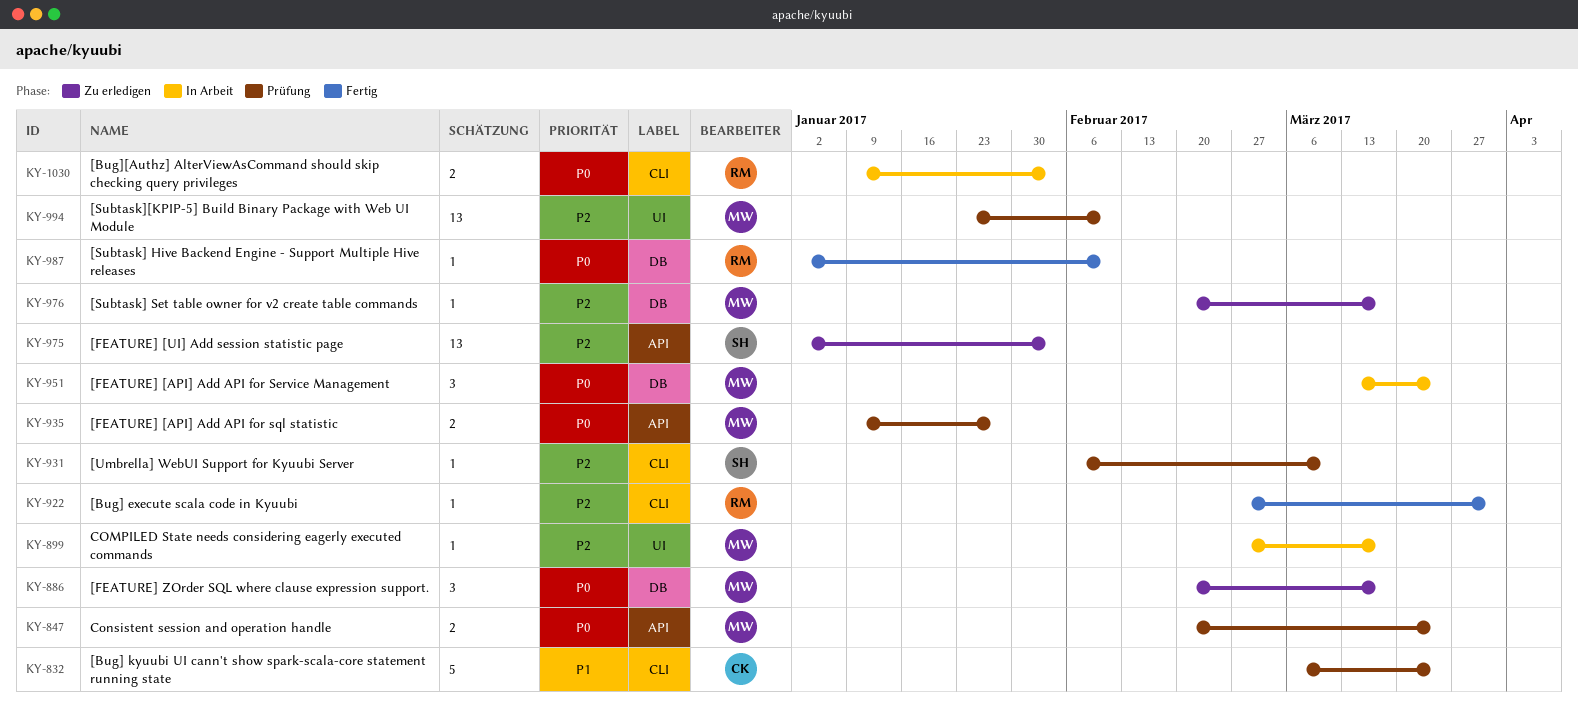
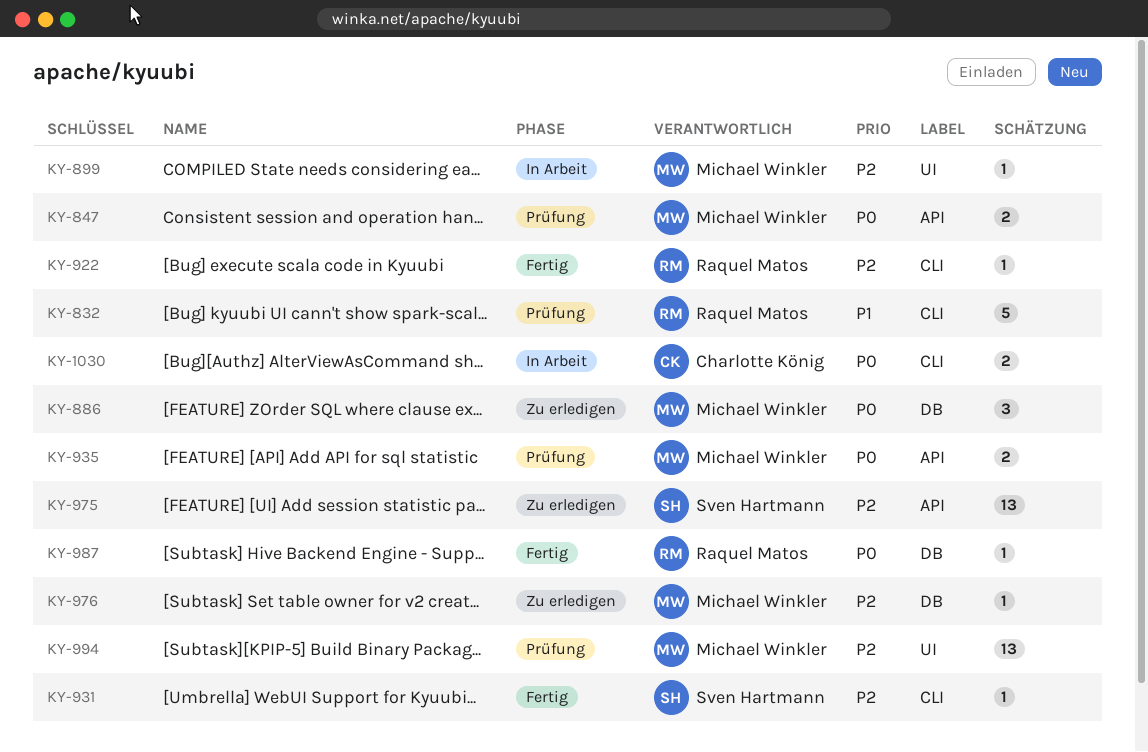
KY-832, owner: Charlotte König -> Raquel Matos
KY-931, status: Prüfung -> Fertig
KY-951: present -> none
KY-1030, owner: Raquel Matos -> Charlotte König

